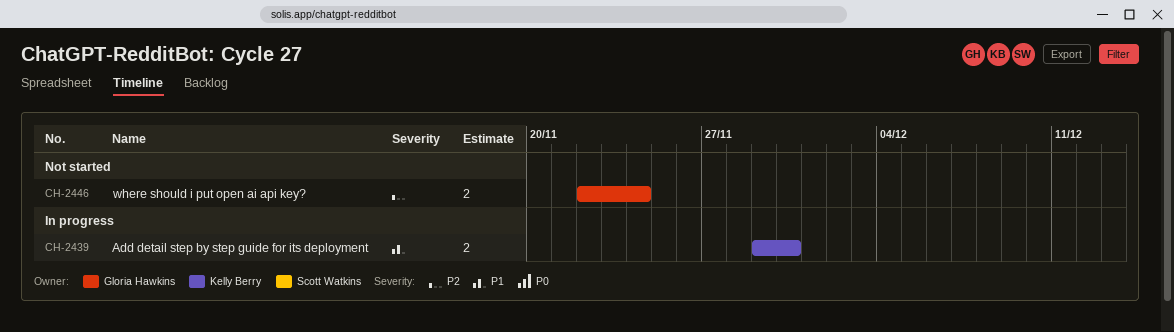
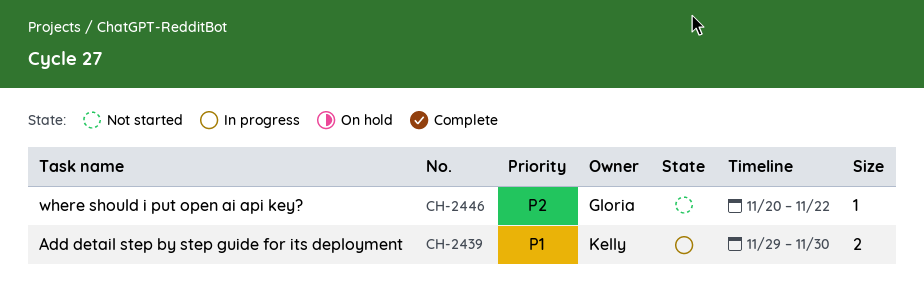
CH-2446, estimate: 2 -> 1
CH-2446, start: Nov 22 -> Nov 20
CH-2446, due: Nov 24 -> Nov 22

